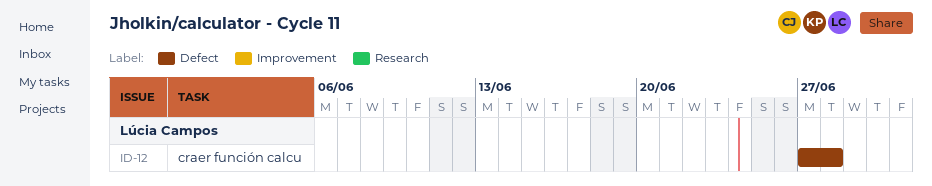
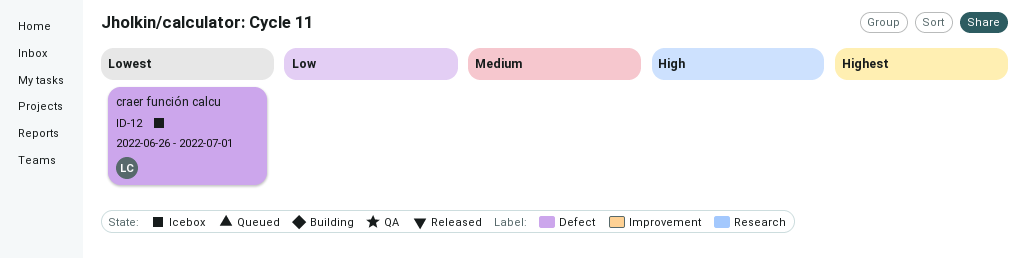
ID-12, start: Jun 27 -> Jun 26
ID-12, due: Jun 28 -> Jul 1

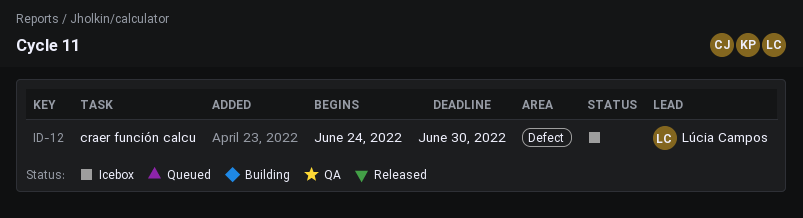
ID-12, start: Jun 26 -> Jun 24
ID-12, due: Jul 1 -> Jun 30

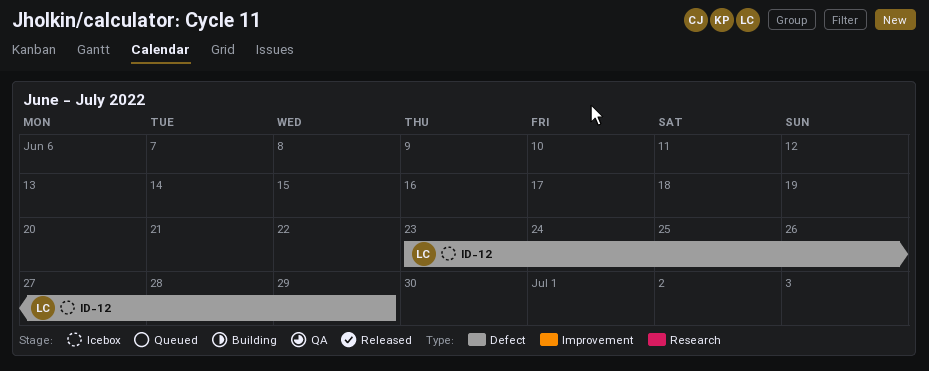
ID-12, start: Jun 24 -> Jun 23
ID-12, due: Jun 30 -> Jun 29

